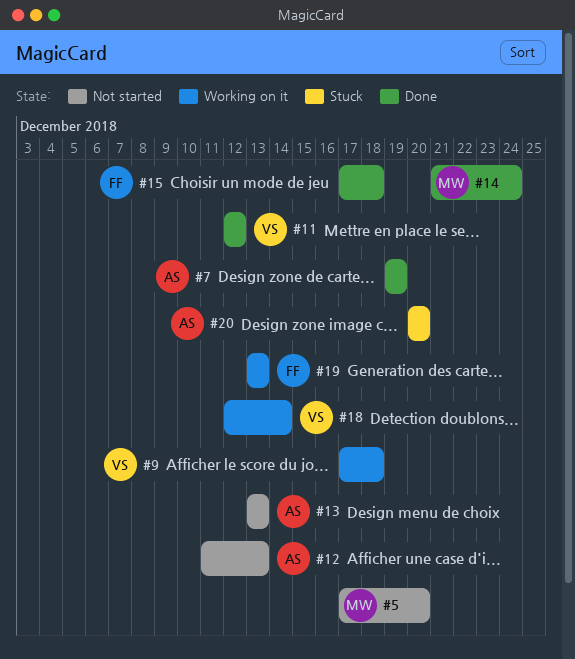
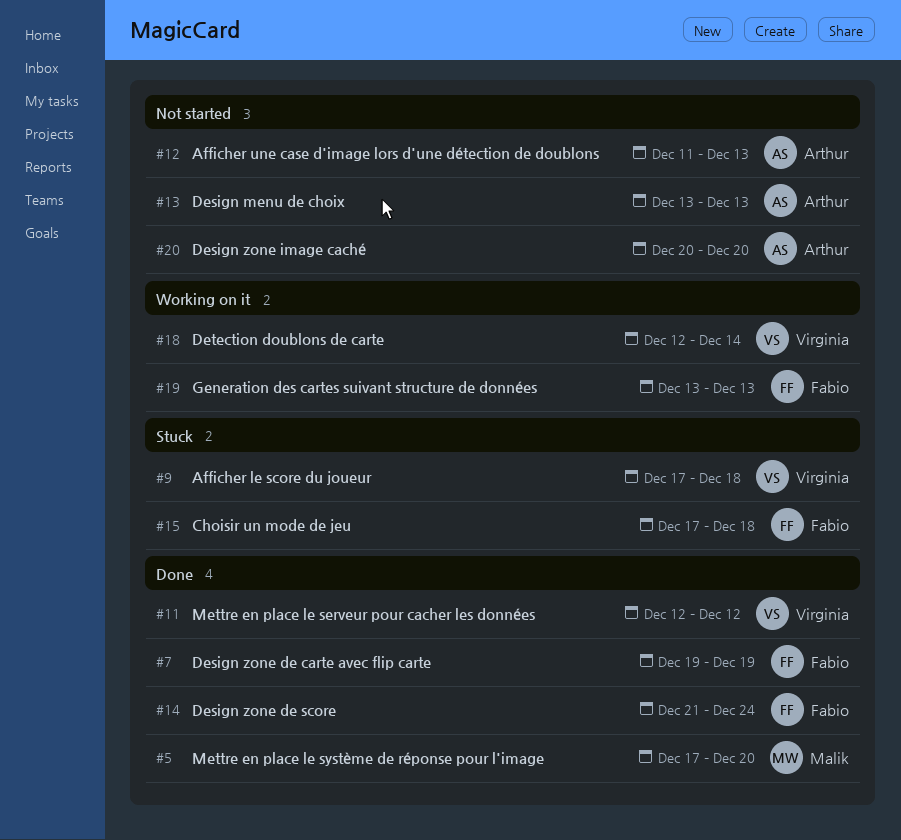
#5, status: Not started -> Done
#7, owner: Arthur -> Fabio
#9, status: Working on it -> Stuck
#14, owner: Malik -> Fabio
#15, status: Done -> Stuck
#20, status: Stuck -> Not started

